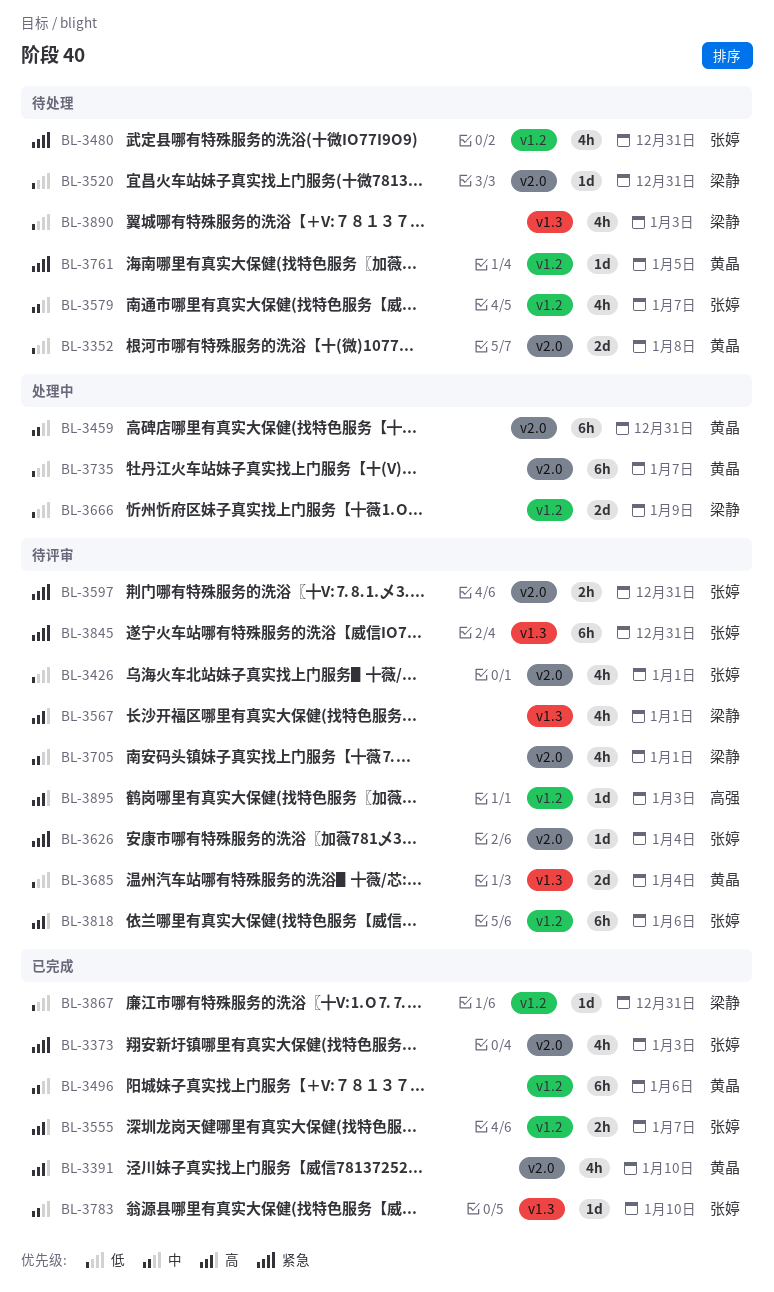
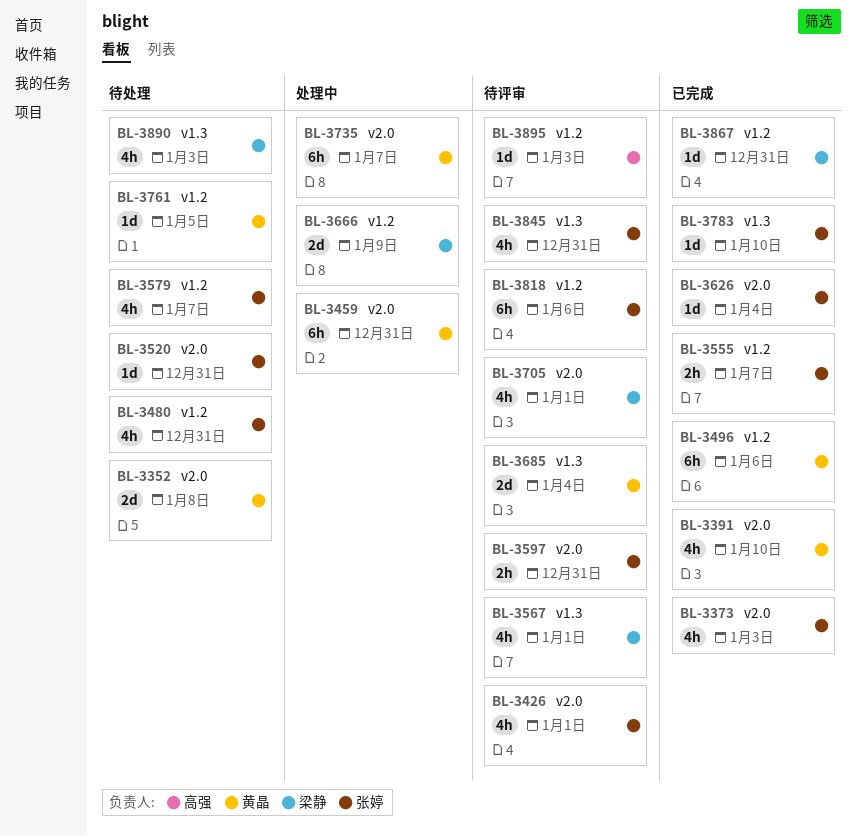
BL-3520, owner: 梁静 -> 张婷
BL-3626, status: 待评审 -> 已完成
BL-3845, estimate: 6h -> 4h

